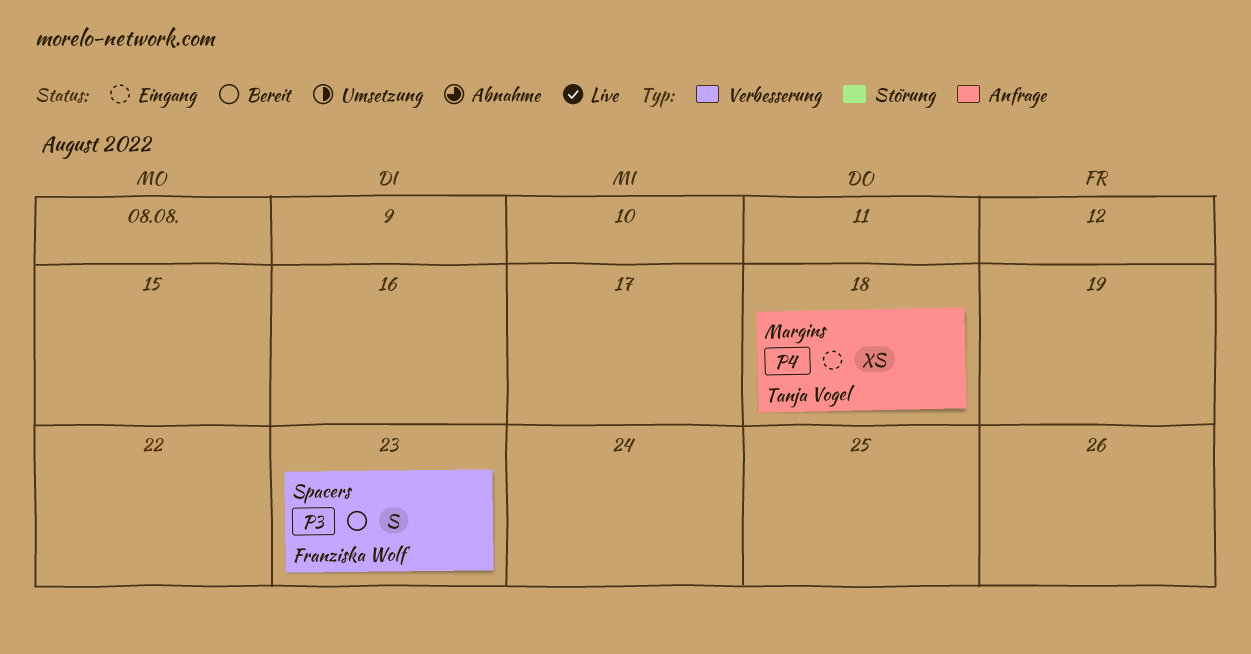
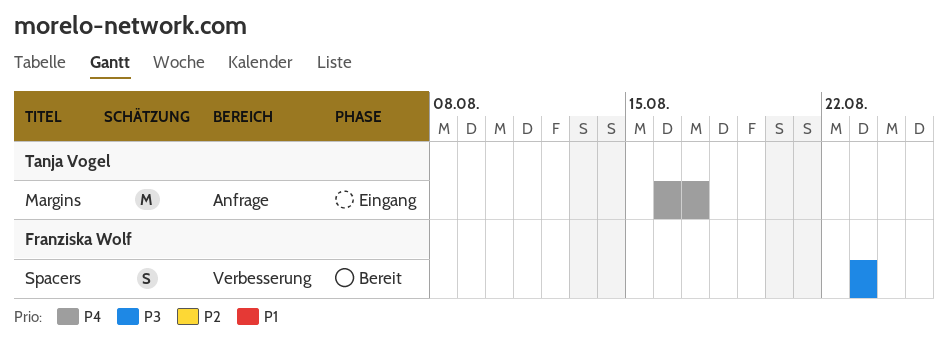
Margins, estimate: XS -> M
Margins, due: Aug 18 -> Aug 17

